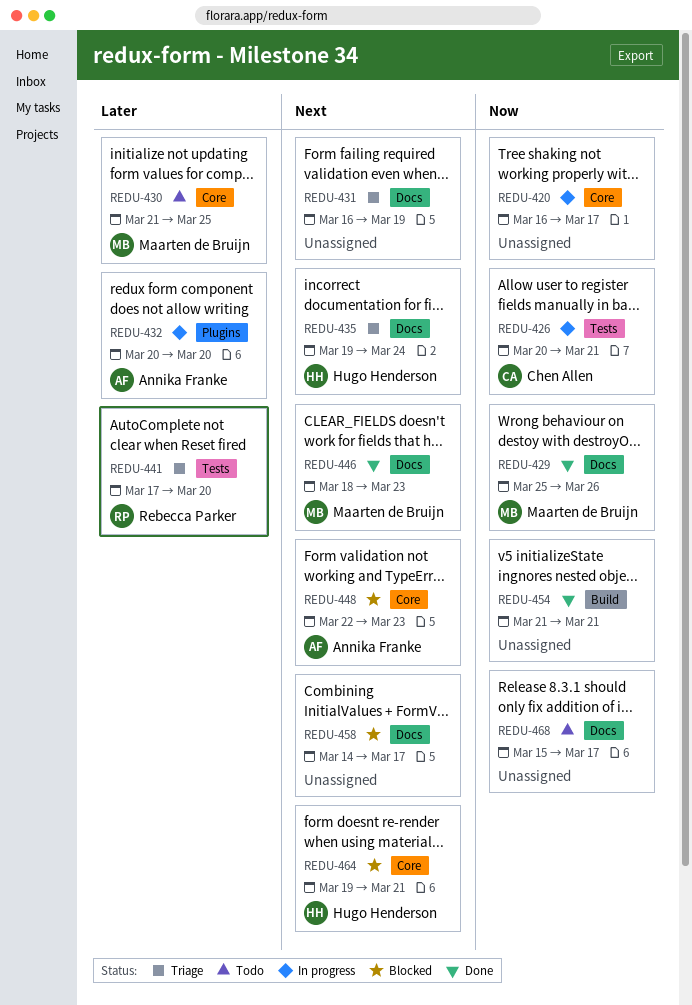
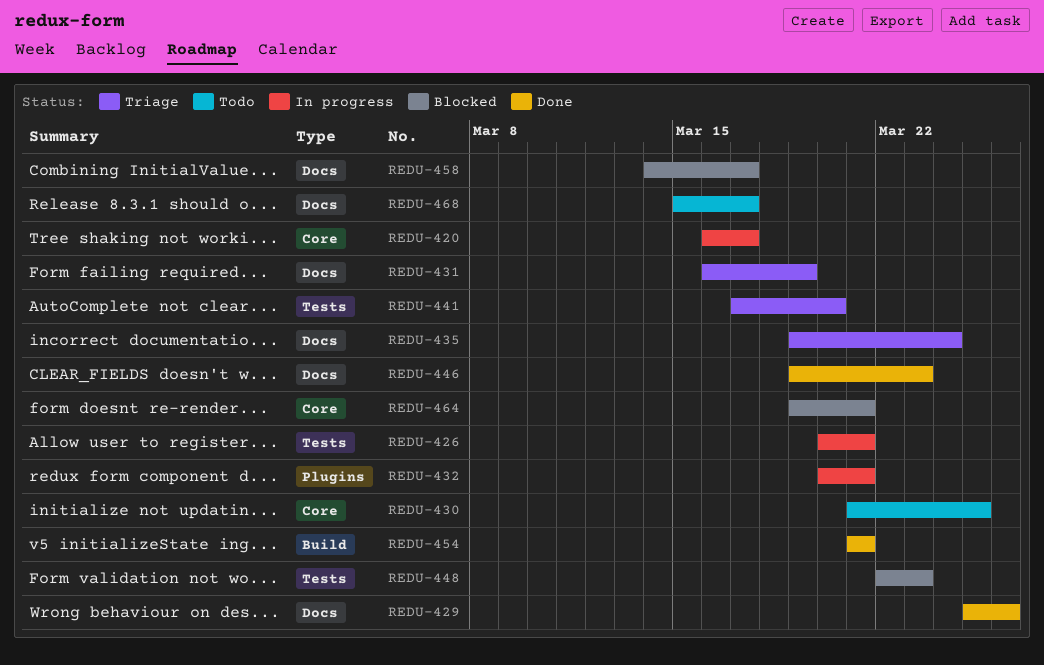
REDU-432, due: Mar 20 -> Mar 21
REDU-446, start: Mar 18 -> Mar 19
REDU-448, label: Core -> Tests

